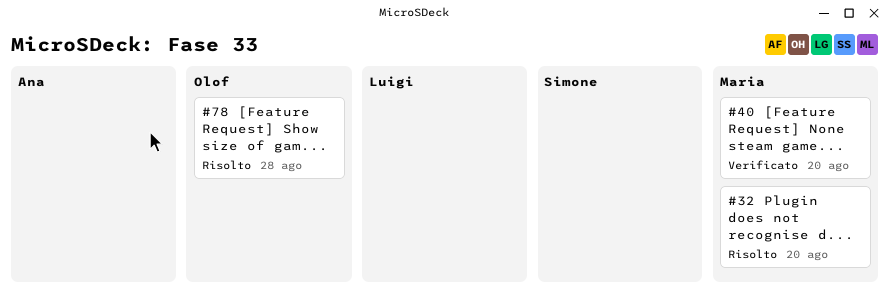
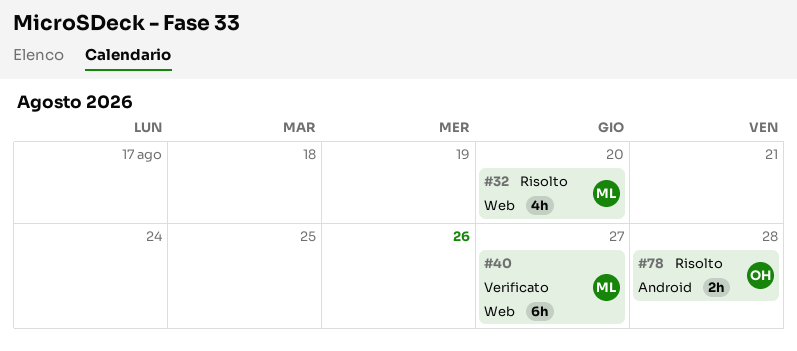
#40, due: Aug 20 -> Aug 27

